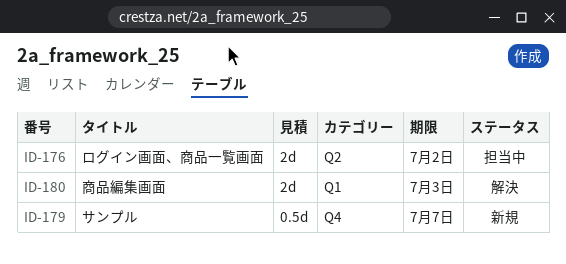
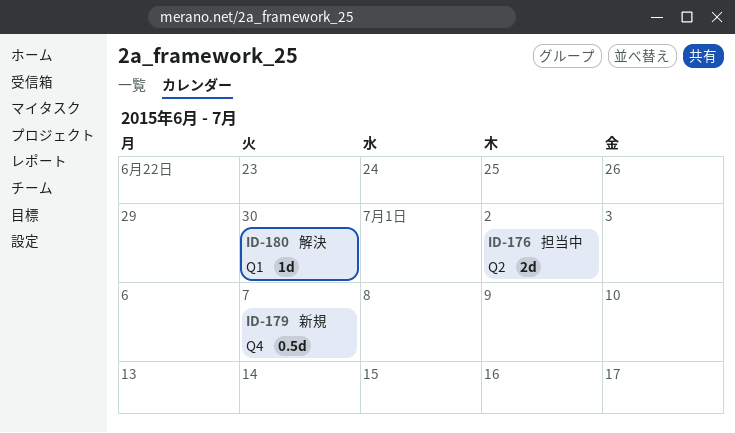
ID-180, estimate: 2d -> 1d
ID-180, due: Jul 3 -> Jun 30

